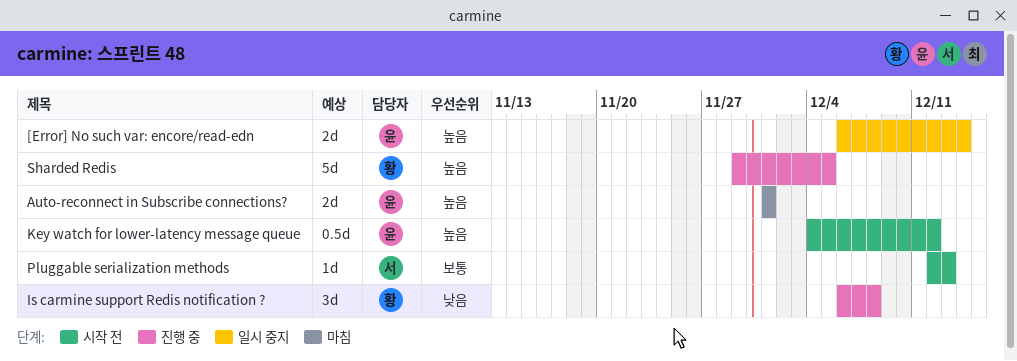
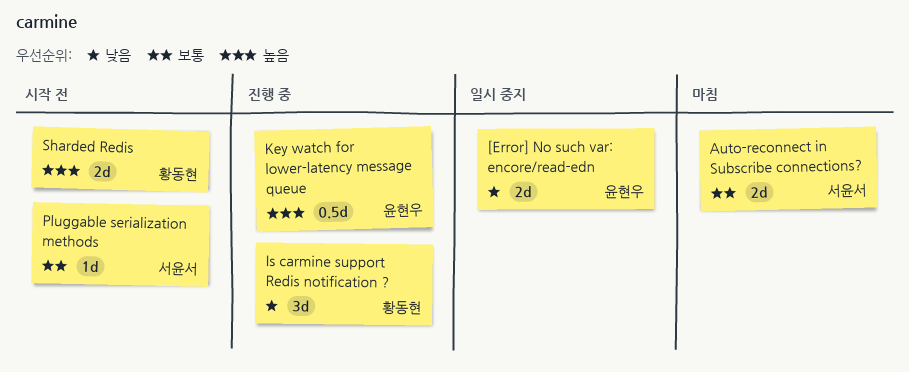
[Error] No such var: encore/read-edn, priority: 높음 -> 낮음
Auto-reconnect in Subscribe connections?, owner: 윤현우 -> 서윤서
Auto-reconnect in Subscribe connections?, priority: 높음 -> 보통
Key watch for lower-latency message queue, status: 시작 전 -> 진행 중
Sharded Redis, status: 진행 중 -> 시작 전
Sharded Redis, estimate: 5d -> 2d

